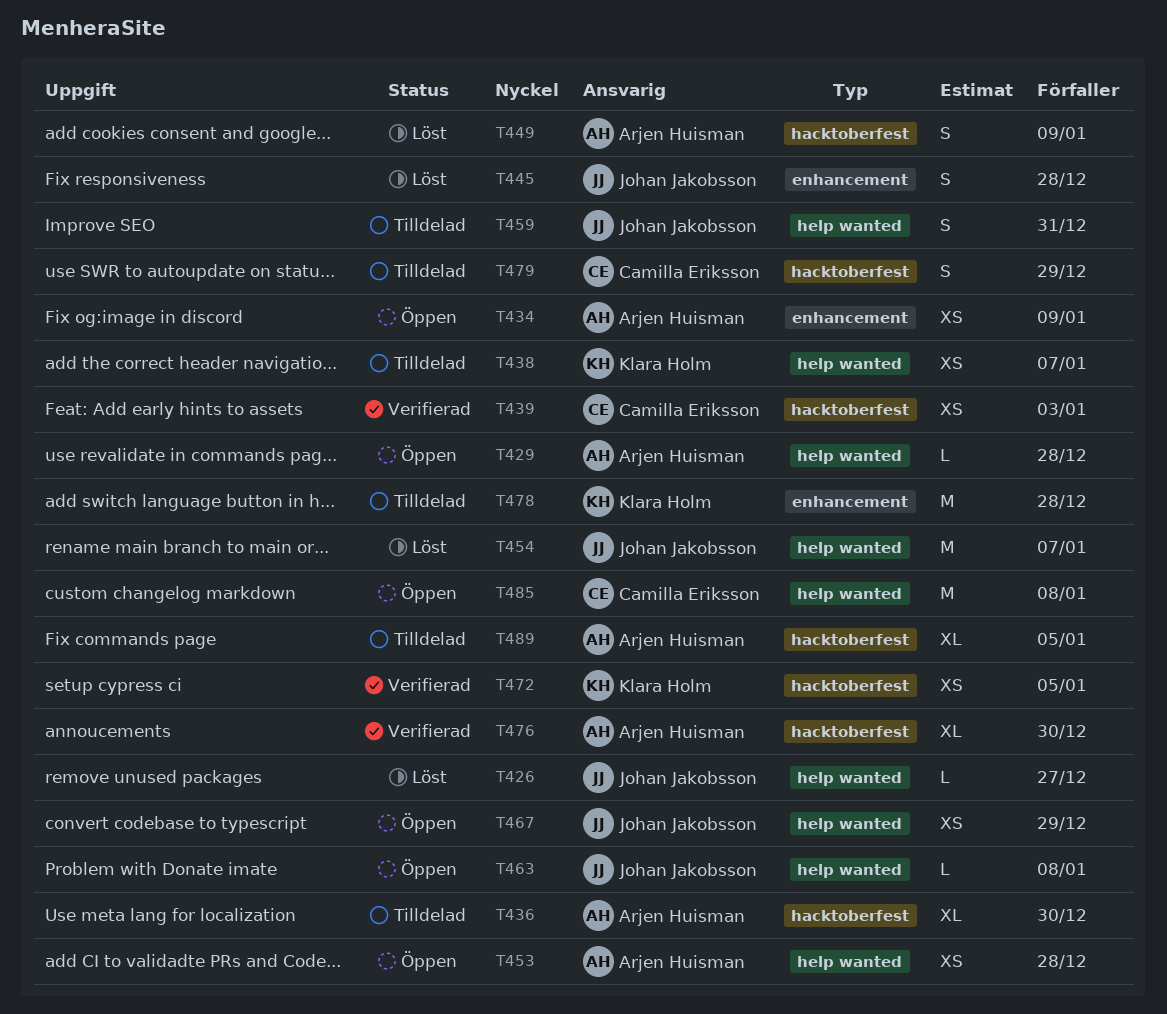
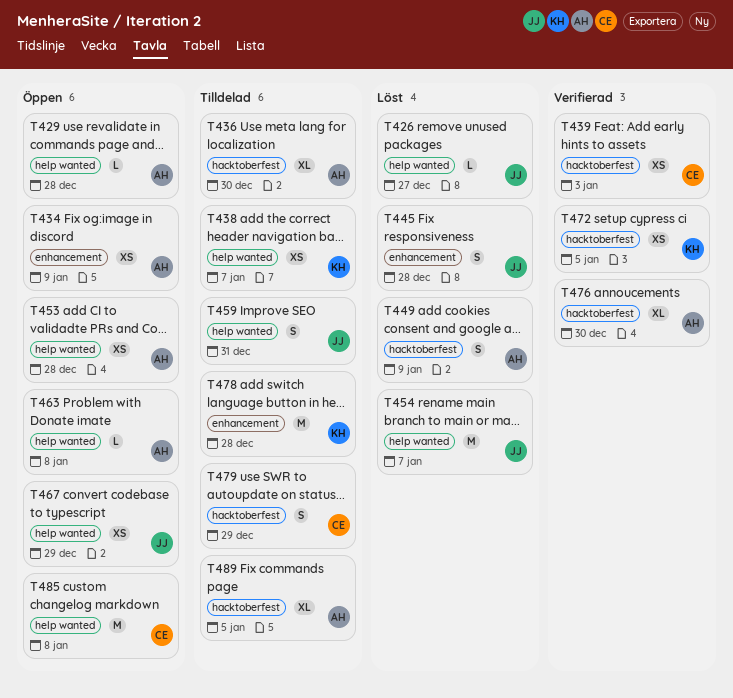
T463, owner: Johan Jakobsson -> Arjen Huisman

